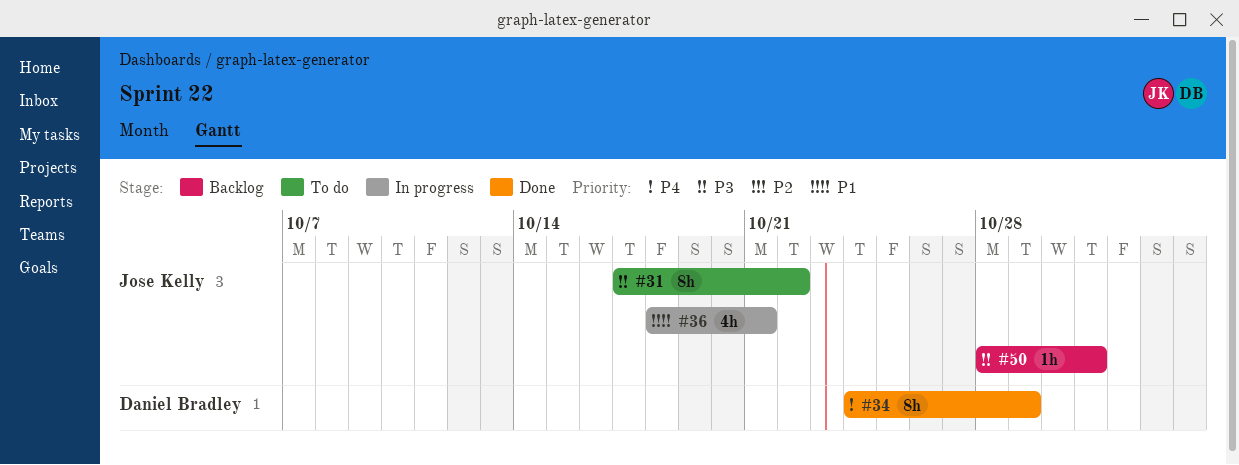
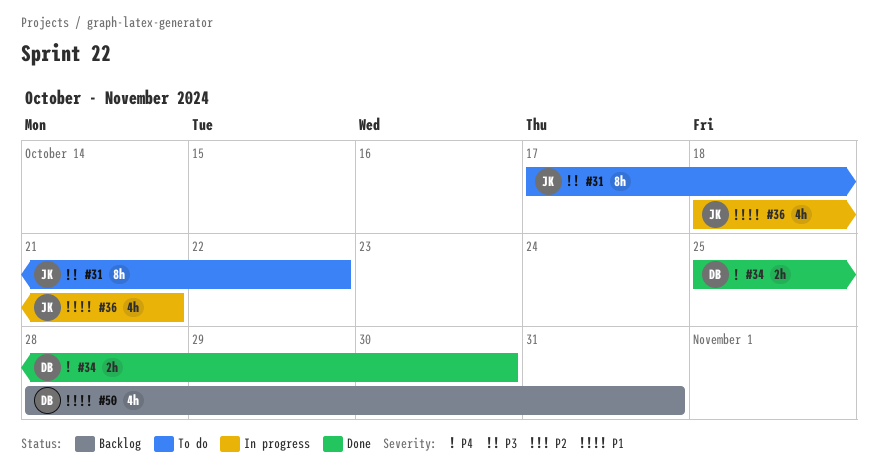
#34, estimate: 8h -> 2h
#34, start: Oct 24 -> Oct 25
#34, due: Oct 29 -> Oct 30
#50, owner: Jose Kelly -> Daniel Bradley
#50, priority: P3 -> P1
#50, estimate: 1h -> 4h

